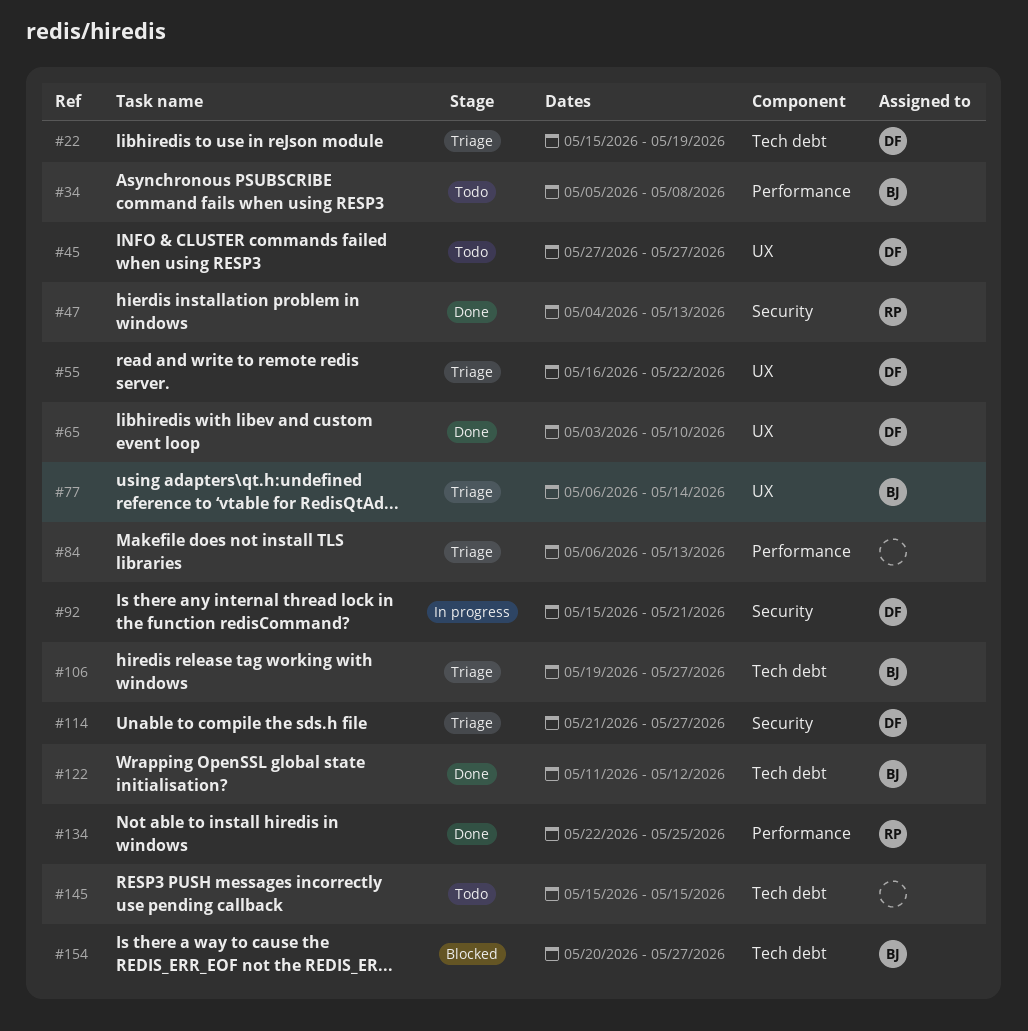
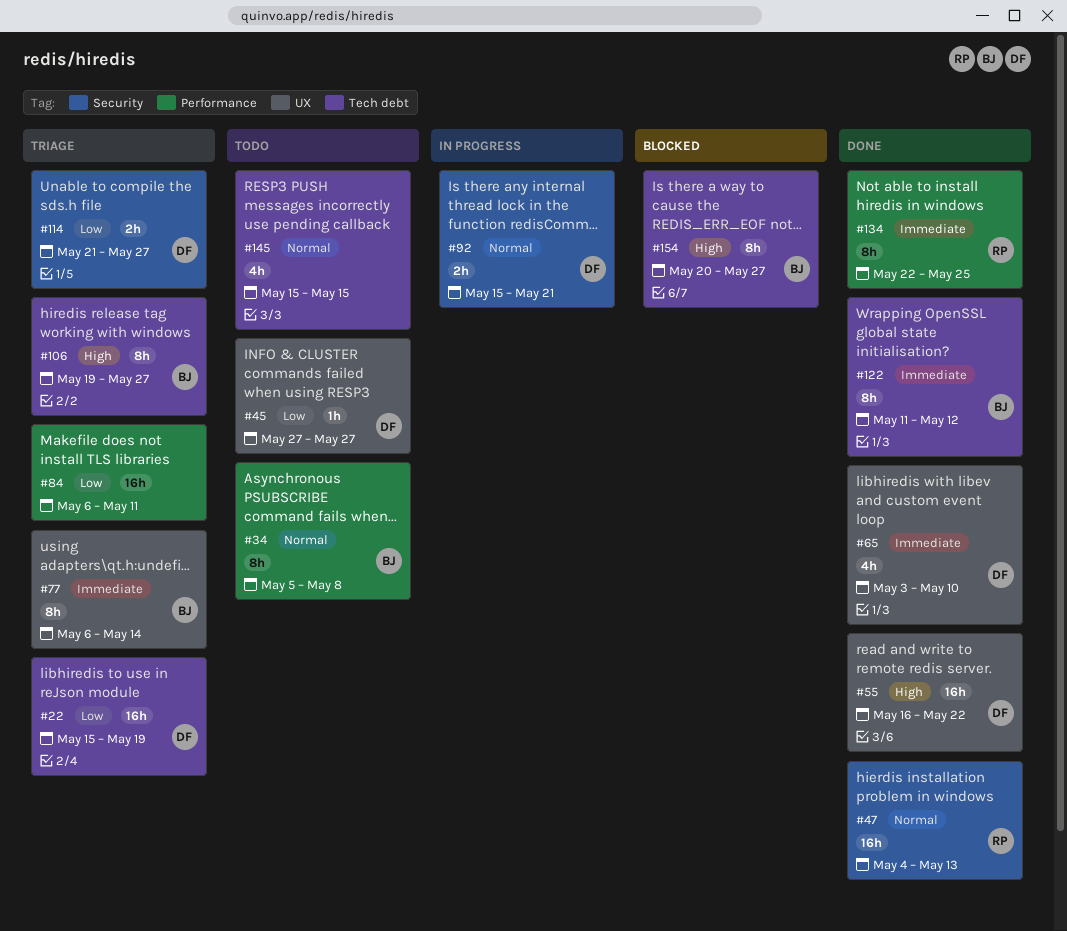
#55, status: Triage -> Done
#84, due: May 13 -> May 11

